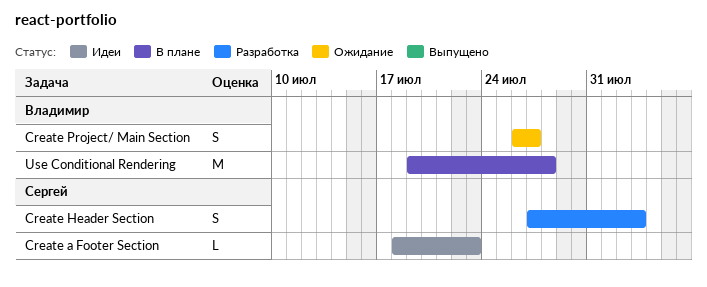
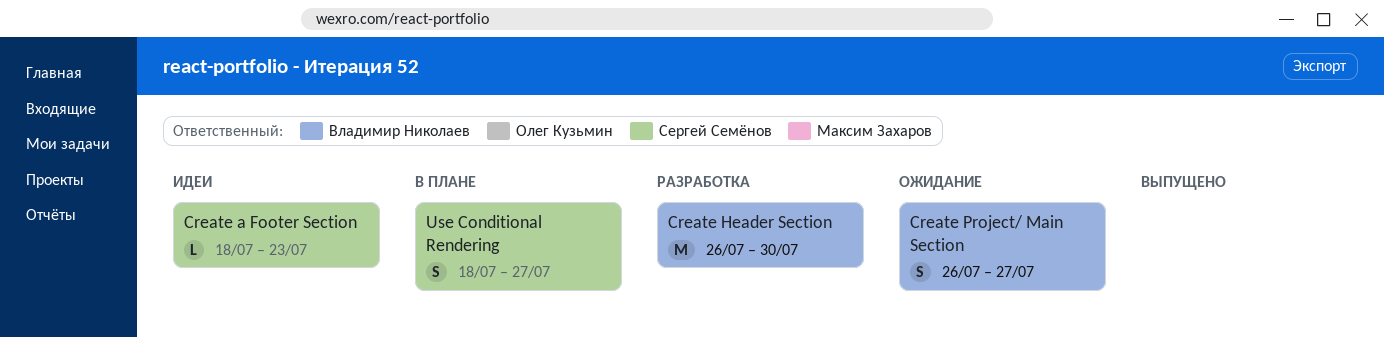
Create Header Section, owner: Сергей Семёнов -> Владимир Николаев
Create Header Section, estimate: S -> M
Create Header Section, start: Jul 27 -> Jul 26
Create Header Section, due: Aug 3 -> Jul 30
Use Conditional Rendering, owner: Владимир Николаев -> Сергей Семёнов
Use Conditional Rendering, estimate: M -> S
Use Conditional Rendering, start: Jul 19 -> Jul 18
Use Conditional Rendering, due: Jul 28 -> Jul 27

